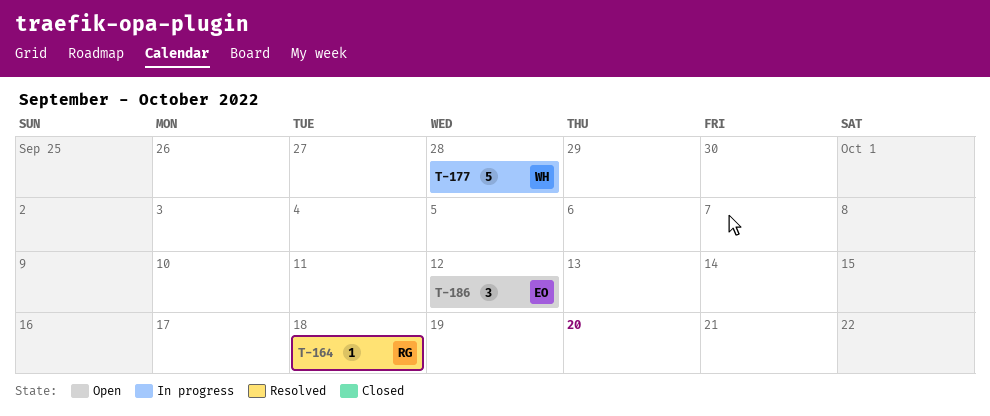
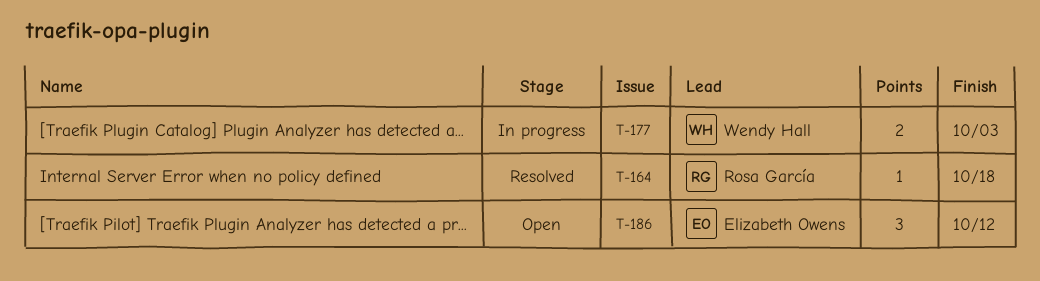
T-177, estimate: 5 -> 2
T-177, due: Sep 28 -> Oct 3

